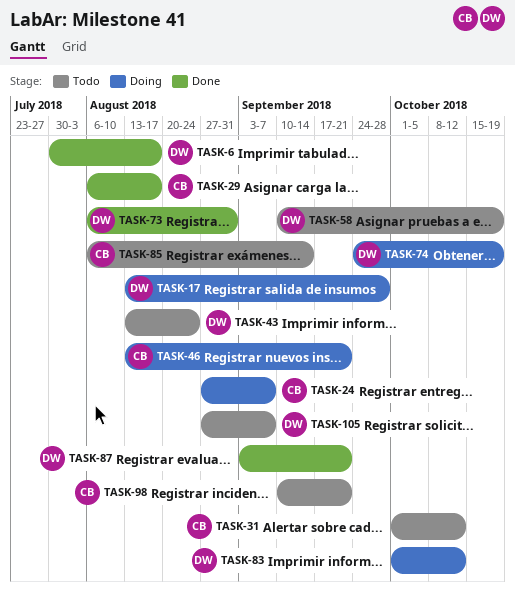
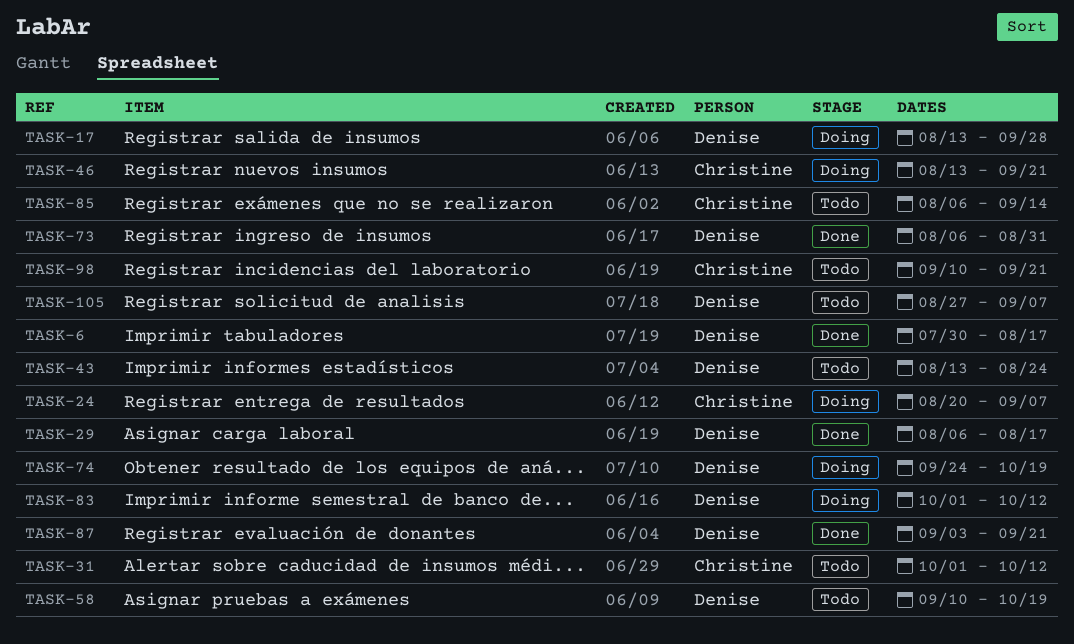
TASK-24, start: Aug 27 -> Aug 20
TASK-29, owner: Christine -> Denise

